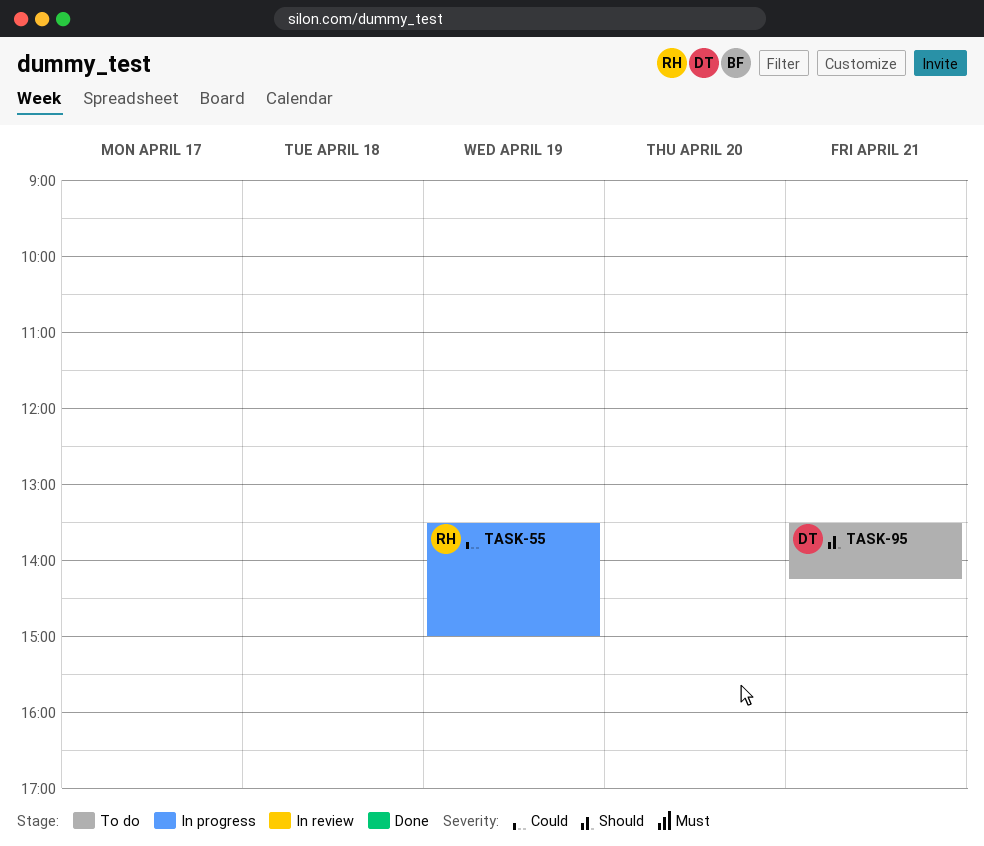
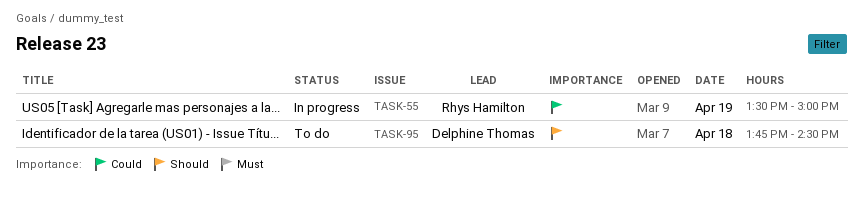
TASK-95, day: Apr 21 -> Apr 18
TASK-95, begins: 13:30 -> 13:45
TASK-95, ends: 14:15 -> 14:30

